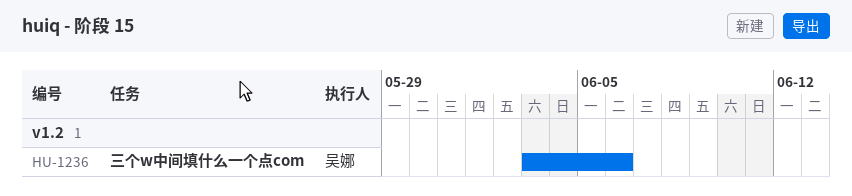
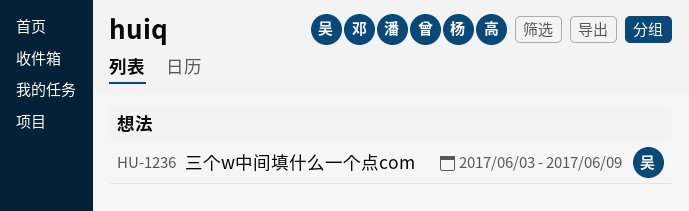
HU-1236, due: Jun 6 -> Jun 9

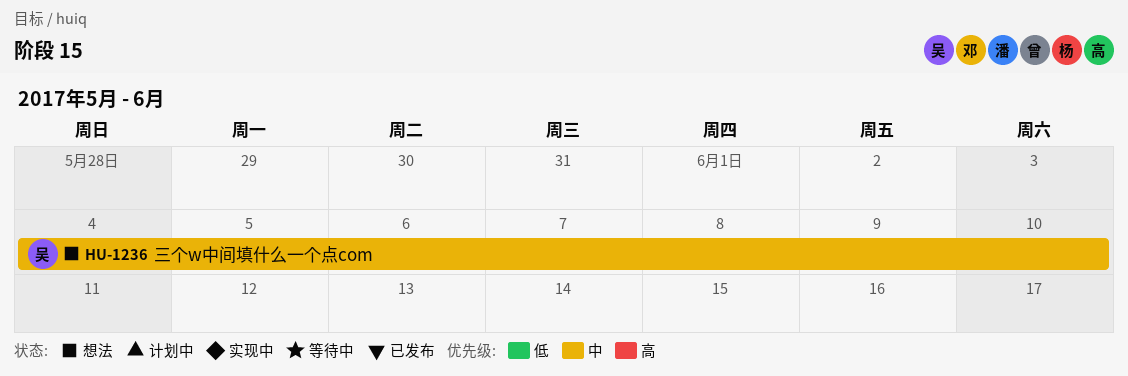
HU-1236, start: Jun 3 -> Jun 4
HU-1236, due: Jun 9 -> Jun 10

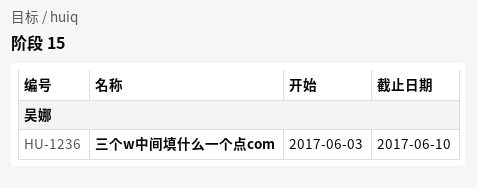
HU-1236, start: Jun 4 -> Jun 3

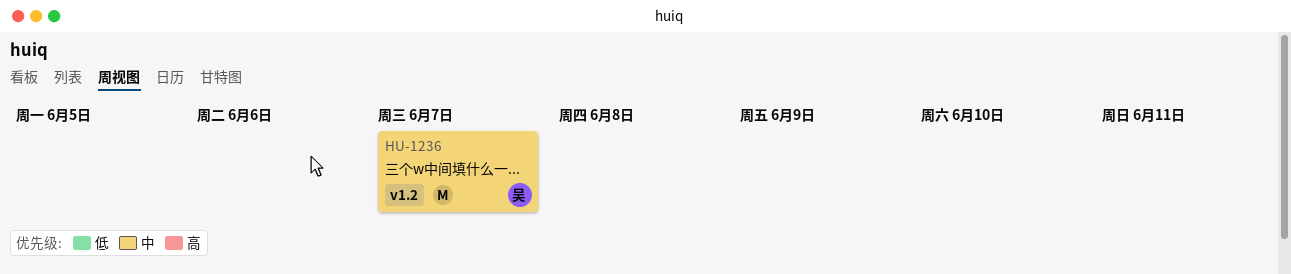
HU-1236, due: Jun 10 -> Jun 7

